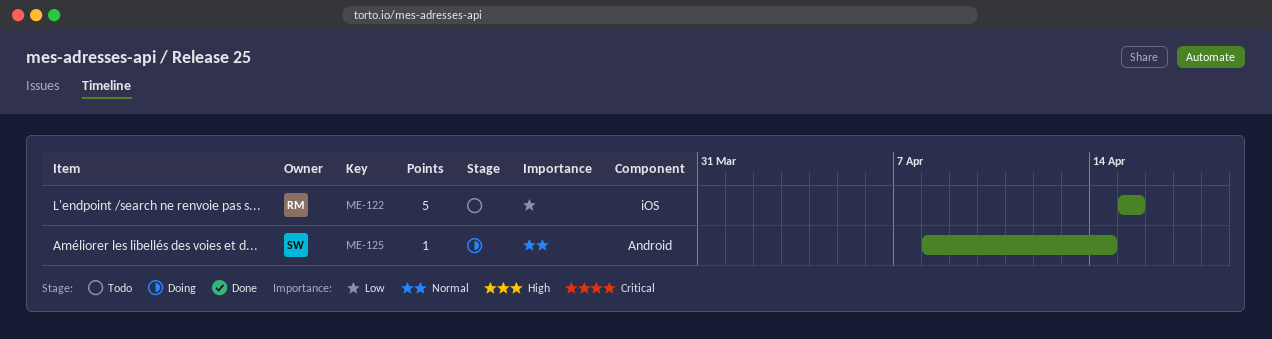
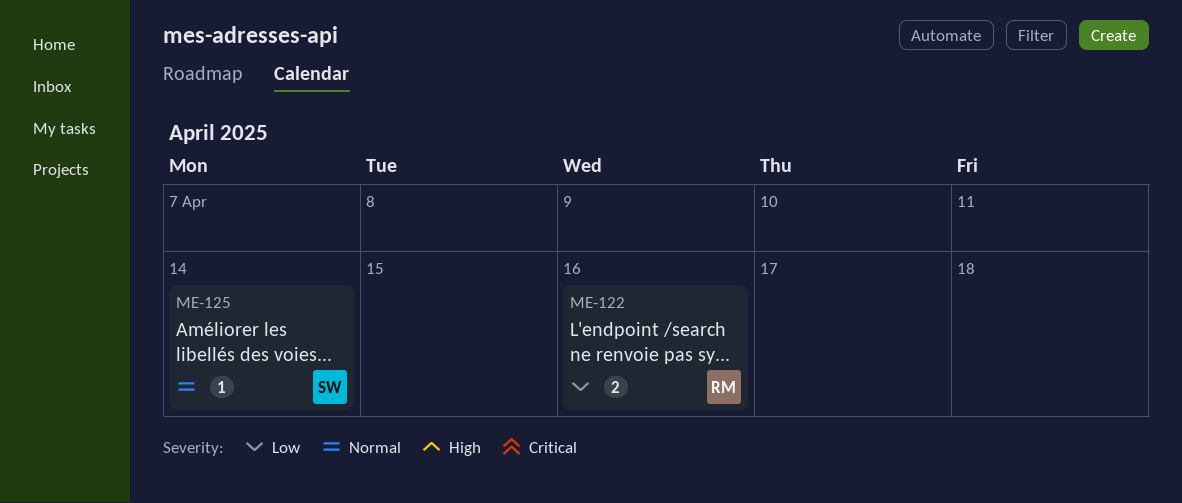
ME-122, estimate: 5 -> 2
ME-122, due: Apr 15 -> Apr 16

